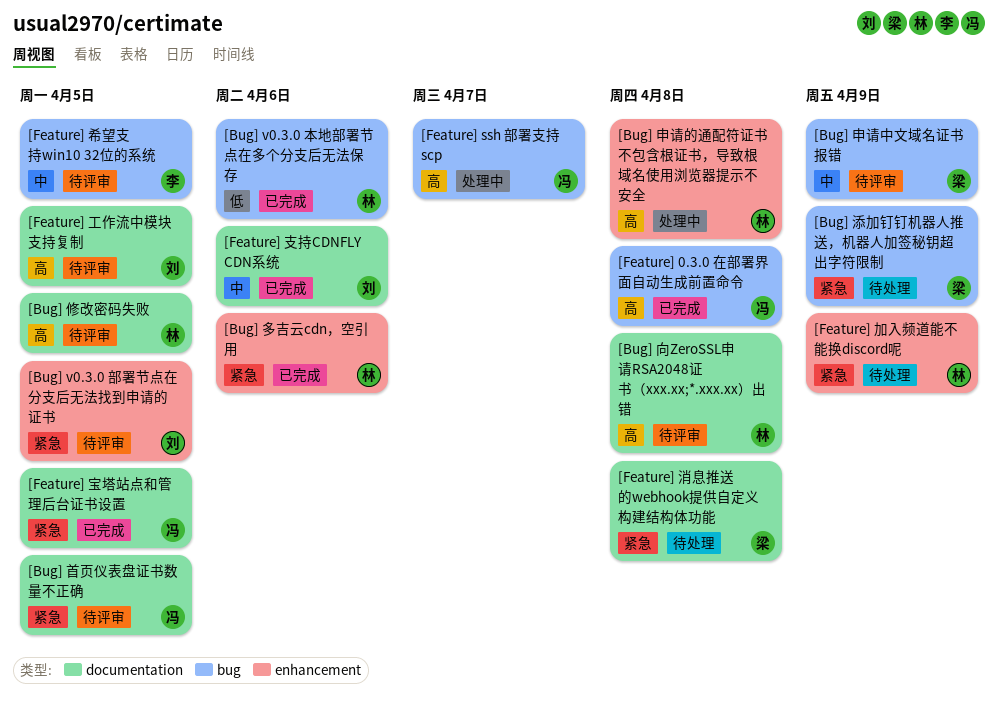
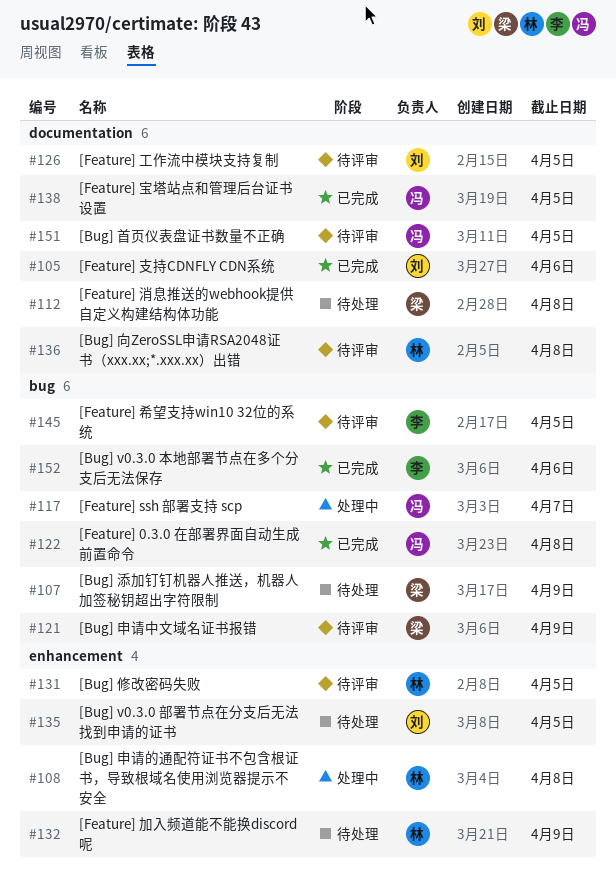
[Bug] v0.3.0 本地部署节点在多个分支后无法保存, owner: 林 -> 李
[Bug] v0.3.0 部署节点在分支后无法找到申请的证书, status: 待评审 -> 待处理
[Bug] 修改密码失败, label: documentation -> enhancement
[Bug] 多吉云cdn，空引用: present -> none

